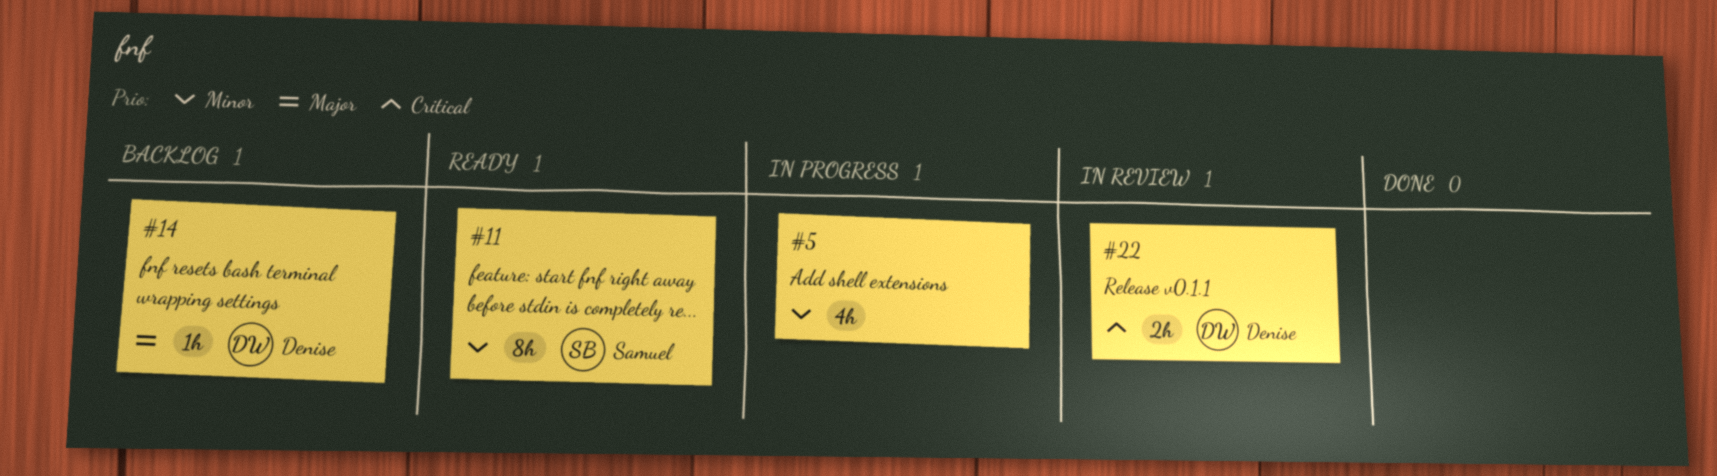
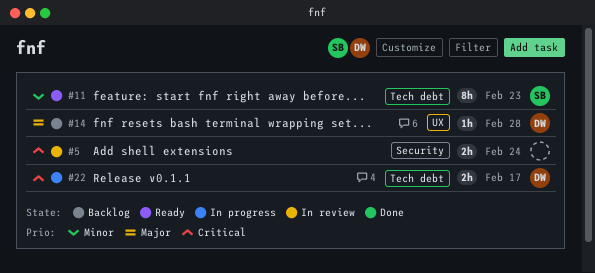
#5, status: In progress -> In review
#5, priority: Minor -> Critical
#5, estimate: 4h -> 2h
#22, status: In review -> In progress

